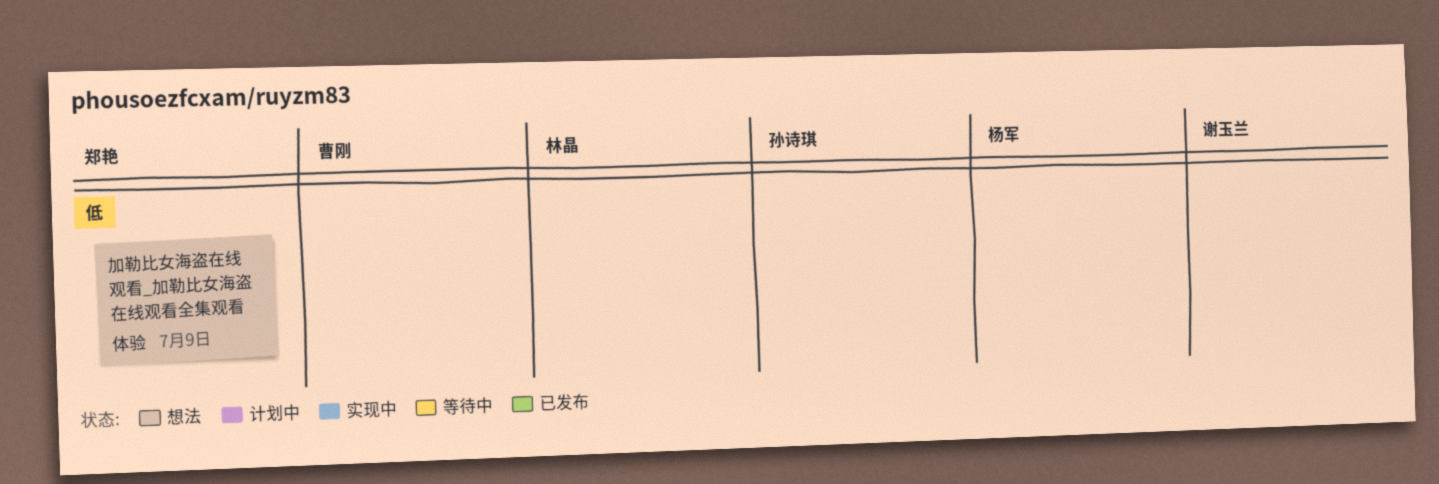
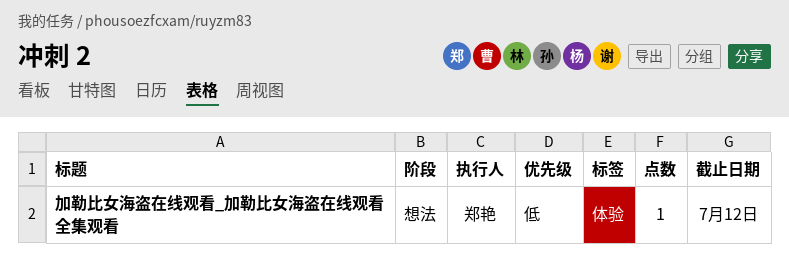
加勒比女海盗在线观看_加勒比女海盗在线观看全集观看, due: Jul 9 -> Jul 12

